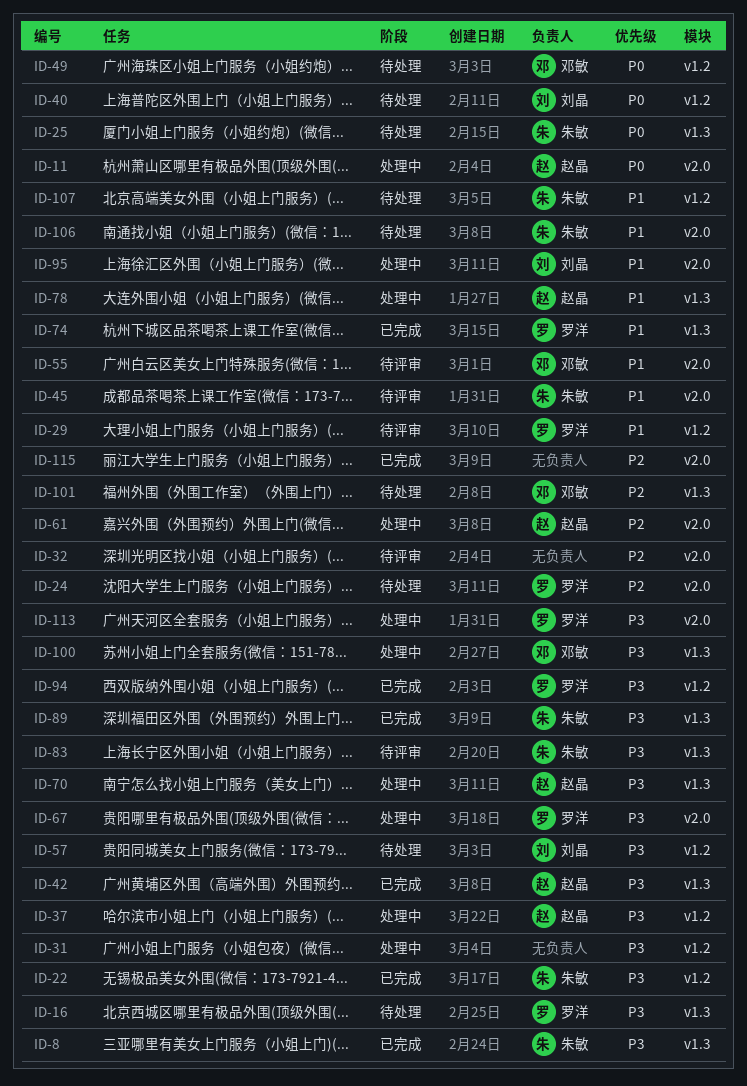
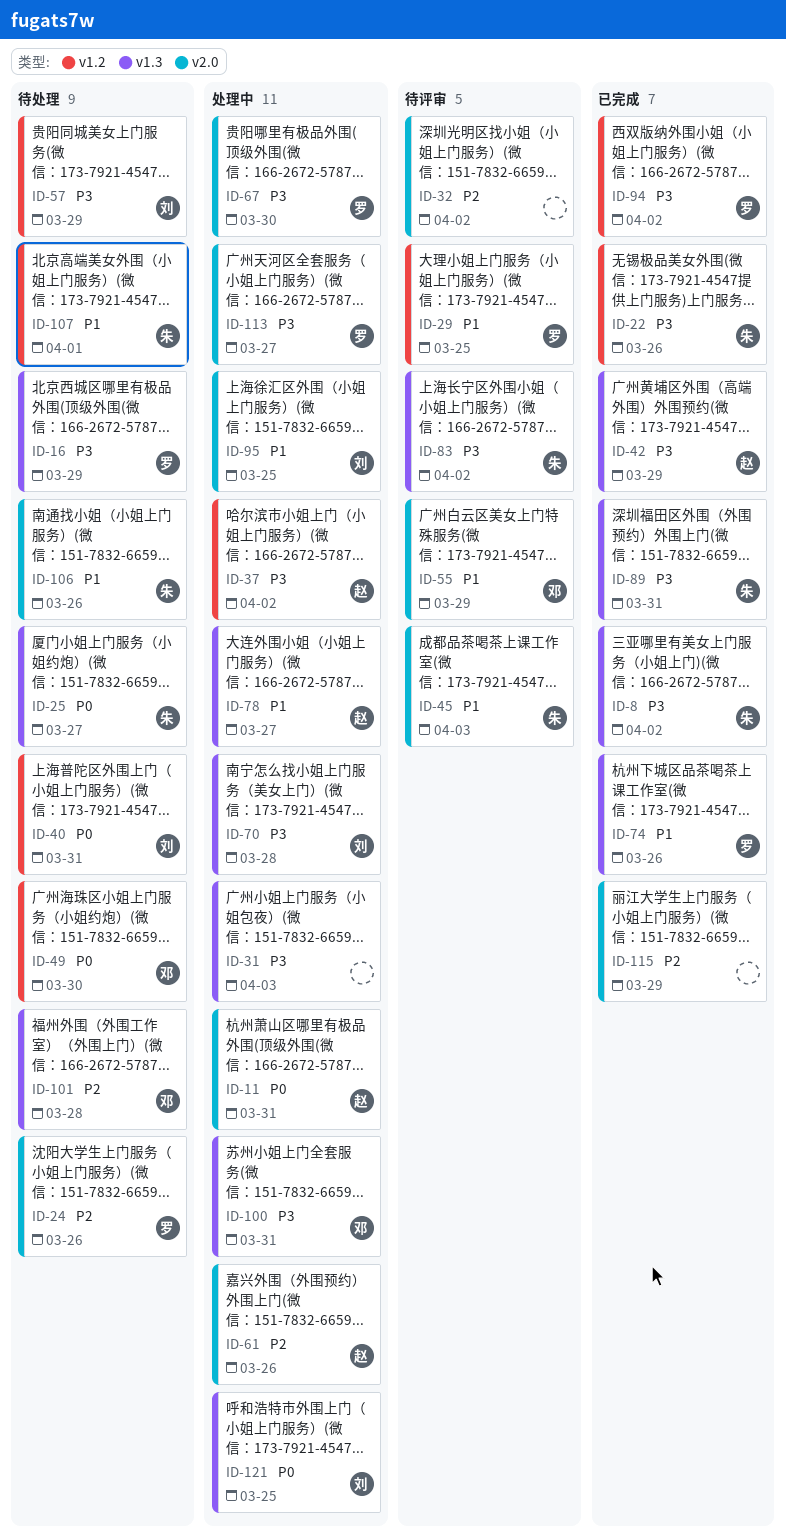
ID-31, label: v1.2 -> v1.3
ID-70, owner: 赵晶 -> 刘晶
ID-121: none -> present

